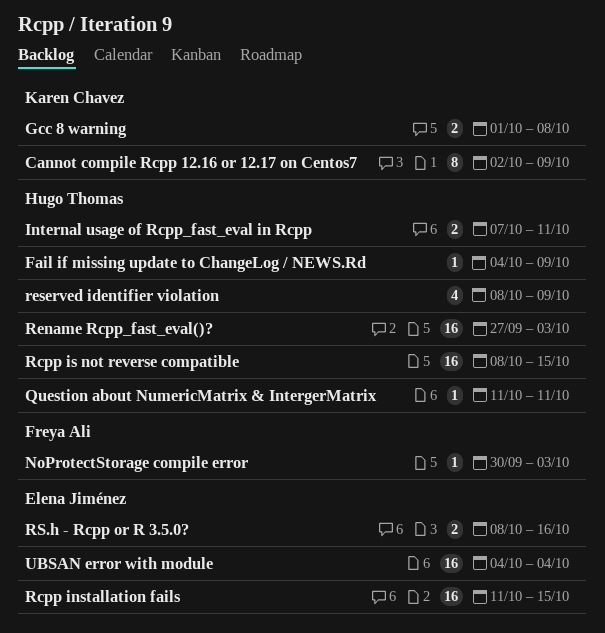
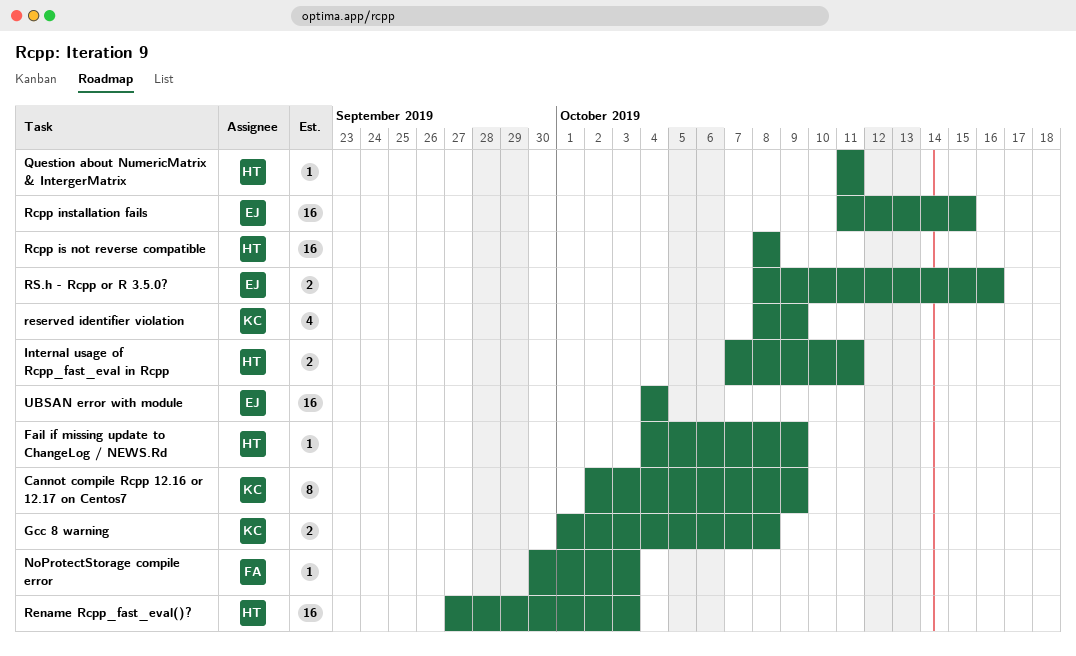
Rcpp is not reverse compatible, due: Oct 15 -> Oct 8
reserved identifier violation, owner: Hugo Thomas -> Karen Chavez

